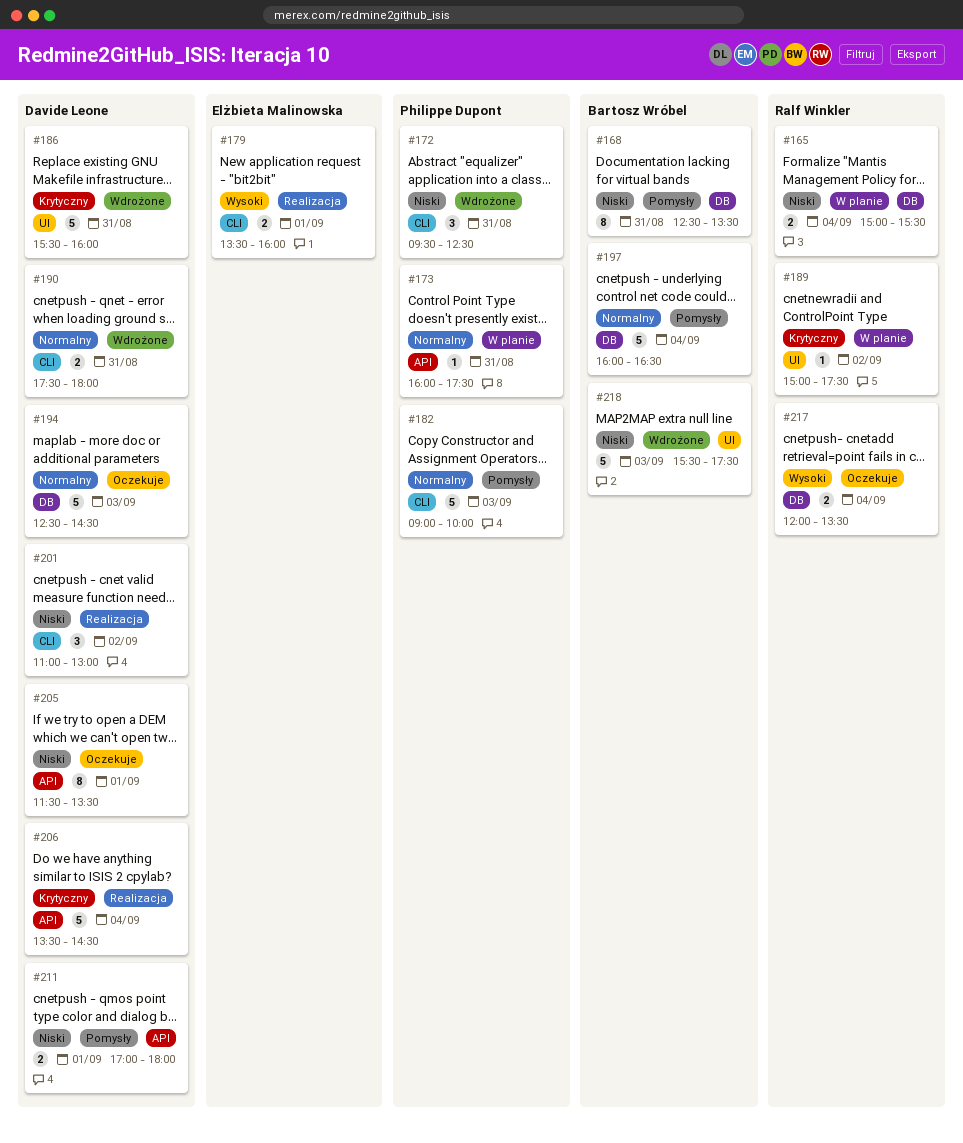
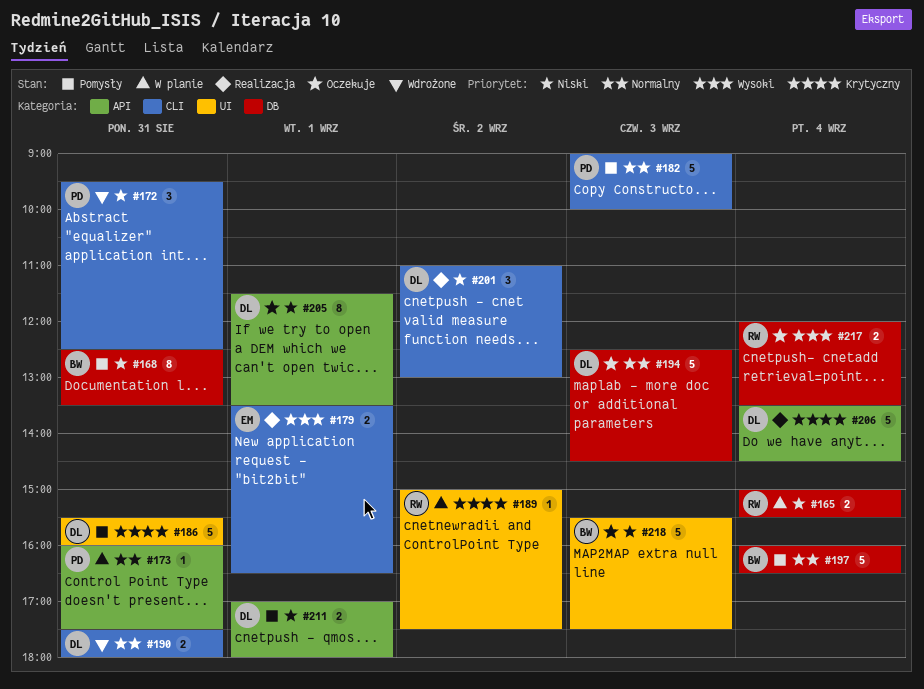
#179, ends: 16:00 -> 16:30
#186, status: Wdrożone -> Pomysły
#218, status: Wdrożone -> Oczekuje

